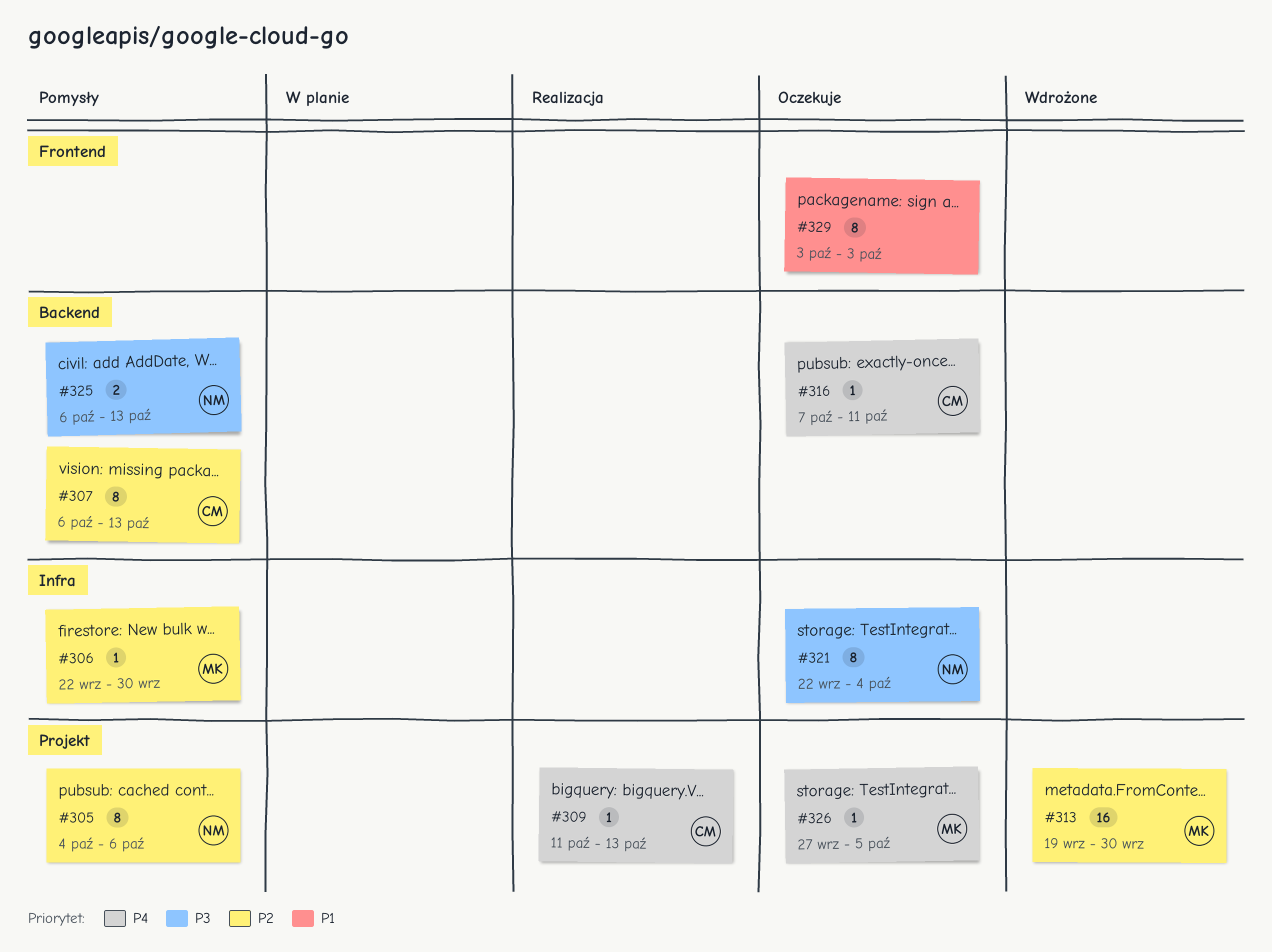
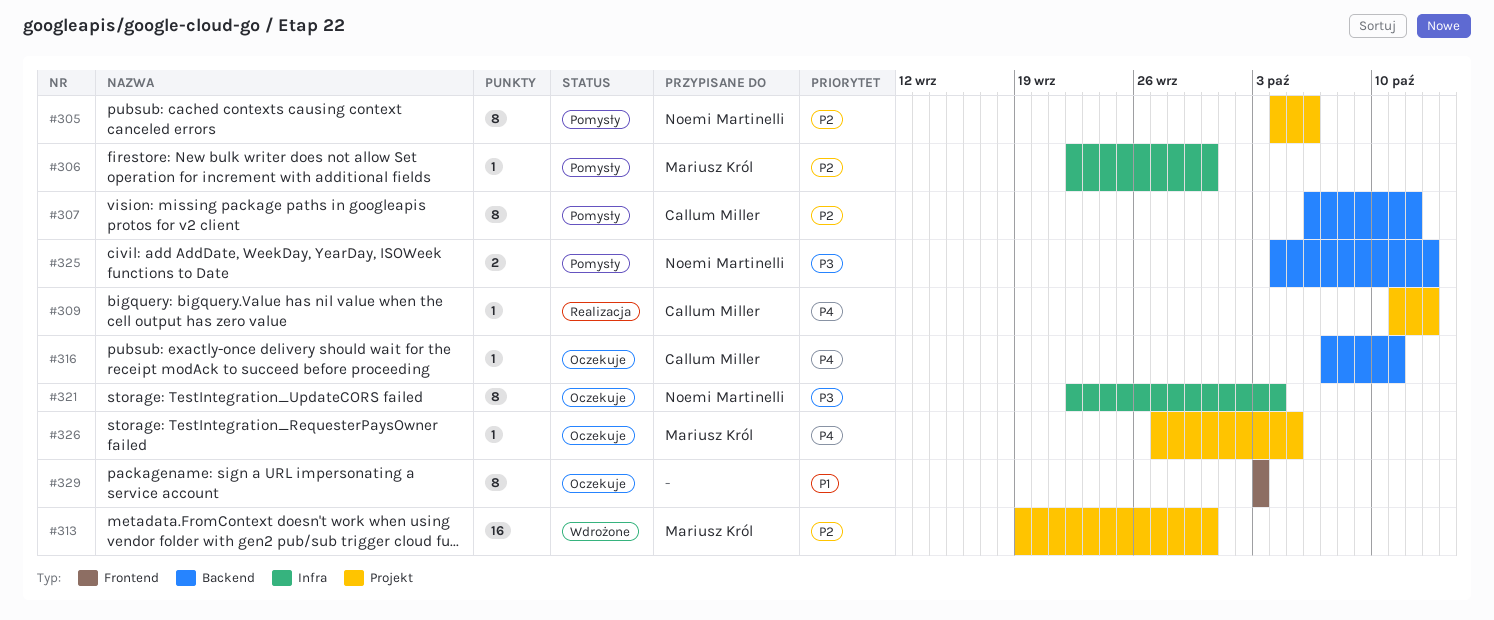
#307, due: Oct 13 -> Oct 12
#325, start: Oct 6 -> Oct 4

